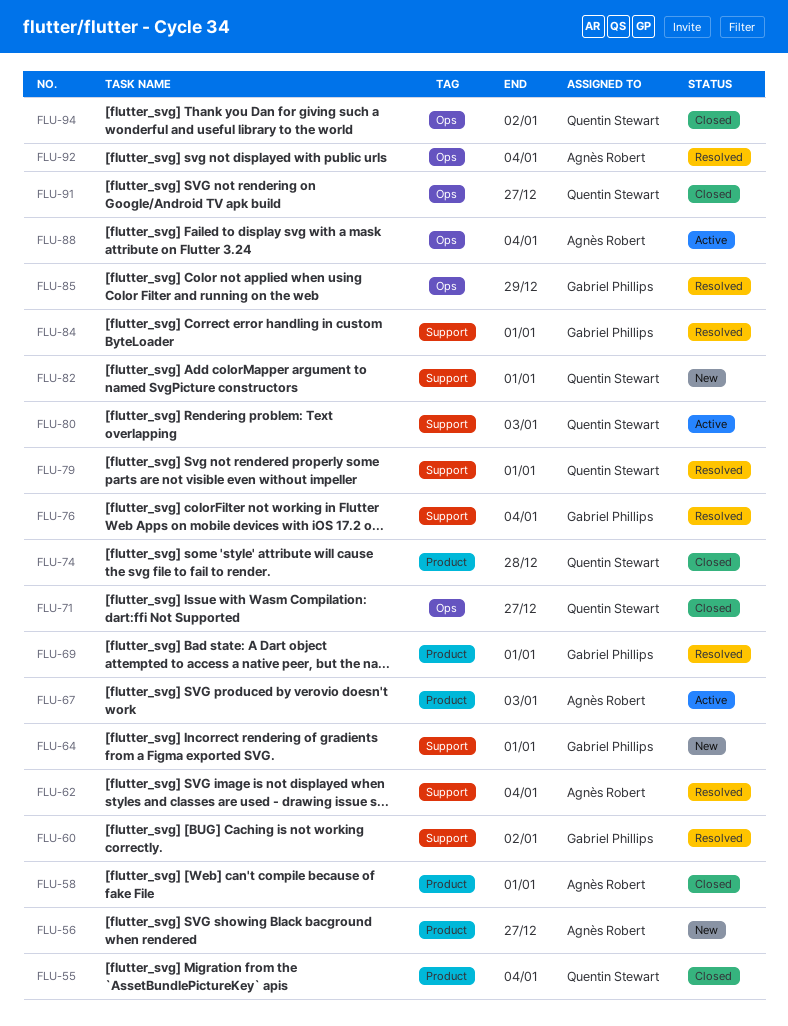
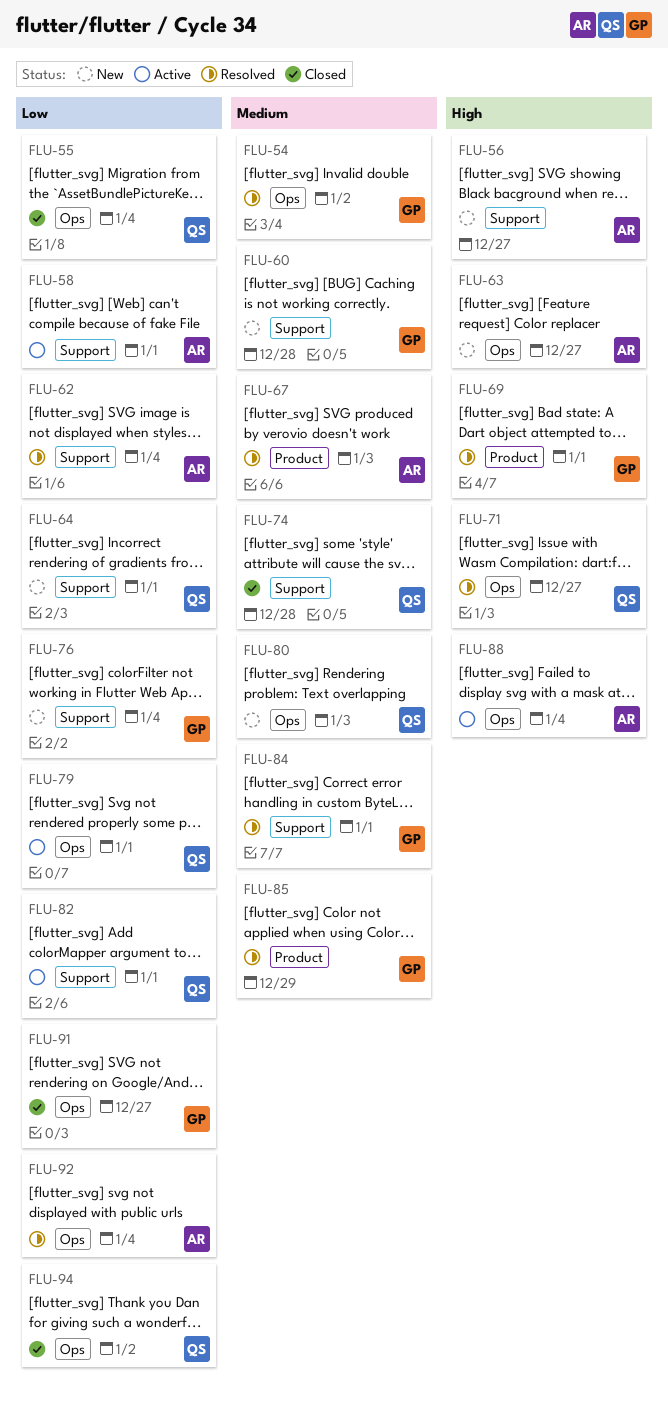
FLU-54: none -> present
FLU-55, label: Product -> Ops
FLU-56, label: Product -> Support
FLU-58, status: Closed -> Active
FLU-58, label: Product -> Support
FLU-60, status: Resolved -> New
FLU-60, due: Jan 2 -> Dec 28
FLU-63: none -> present
FLU-64, owner: Gabriel Phillips -> Quentin Stewart
FLU-67, status: Active -> Resolved
FLU-71, status: Closed -> Resolved
FLU-74, label: Product -> Support
FLU-76, status: Resolved -> New
FLU-79, status: Resolved -> Active
FLU-79, label: Support -> Ops
FLU-80, status: Active -> New
FLU-80, label: Support -> Ops
FLU-82, status: New -> Active
FLU-85, label: Ops -> Product
FLU-91, owner: Quentin Stewart -> Gabriel Phillips

